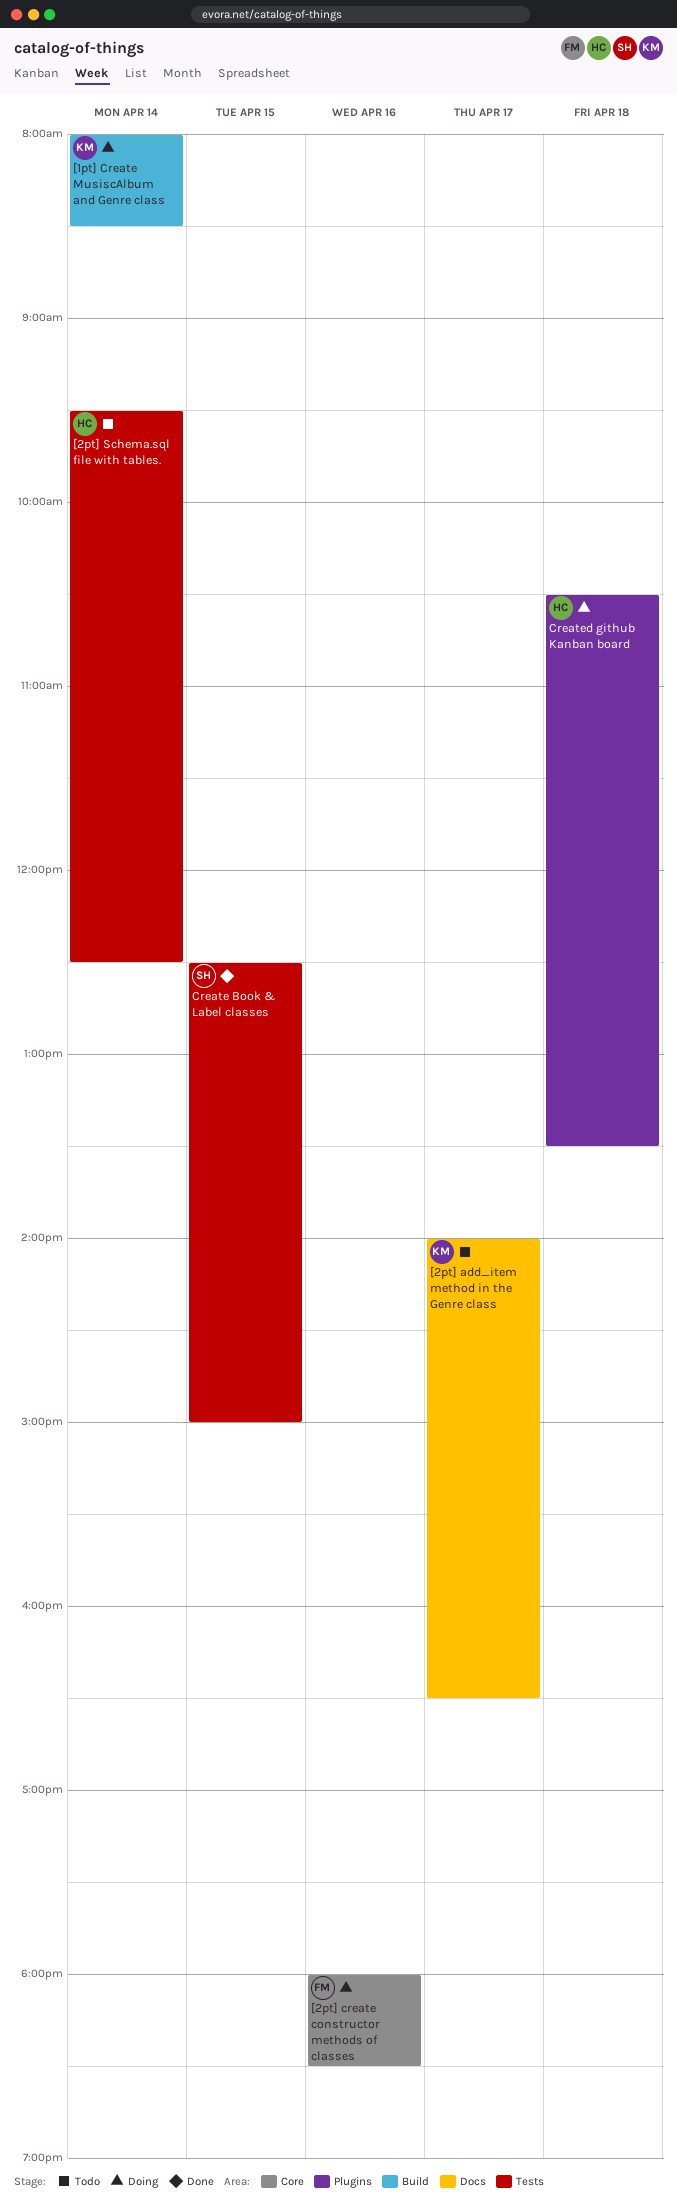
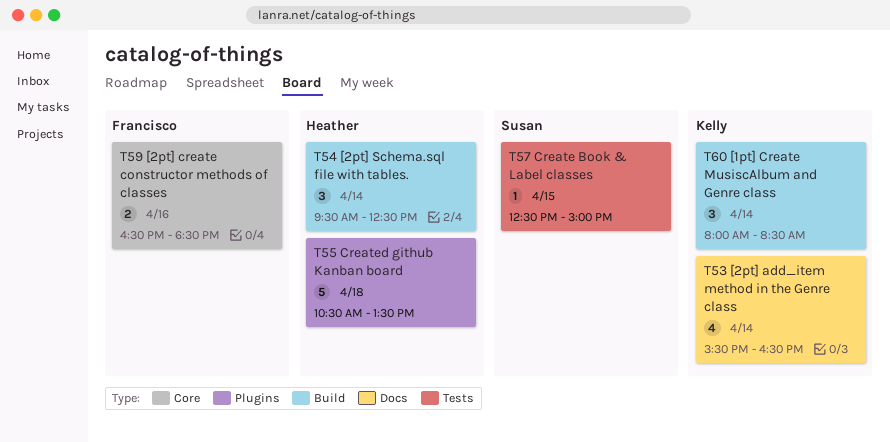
[2pt] add_item method in the Genre class, day: Apr 17 -> Apr 14
[2pt] add_item method in the Genre class, begins: 14:00 -> 15:30
[2pt] create constructor methods of classes, begins: 18:00 -> 16:30
[2pt] Schema.sql file with tables., label: Tests -> Build

